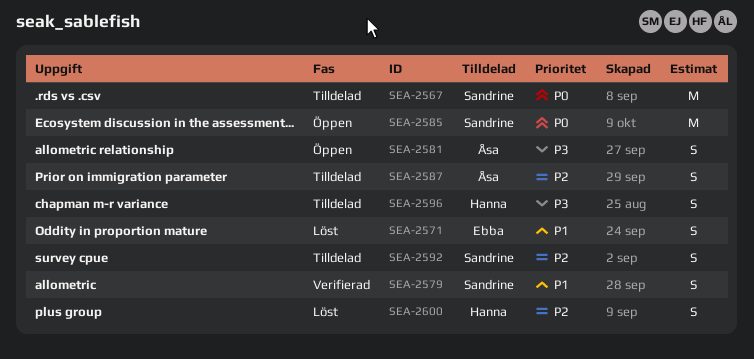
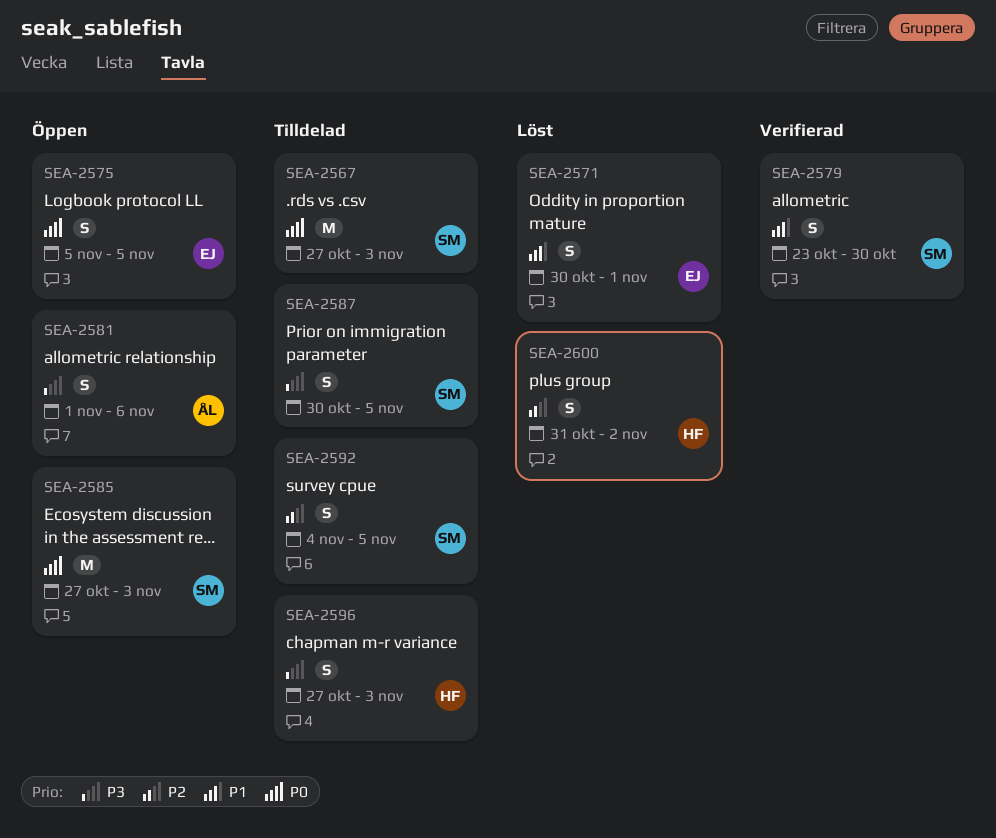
SEA-2575: none -> present
SEA-2587, owner: Åsa -> Sandrine
SEA-2587, priority: P2 -> P3

